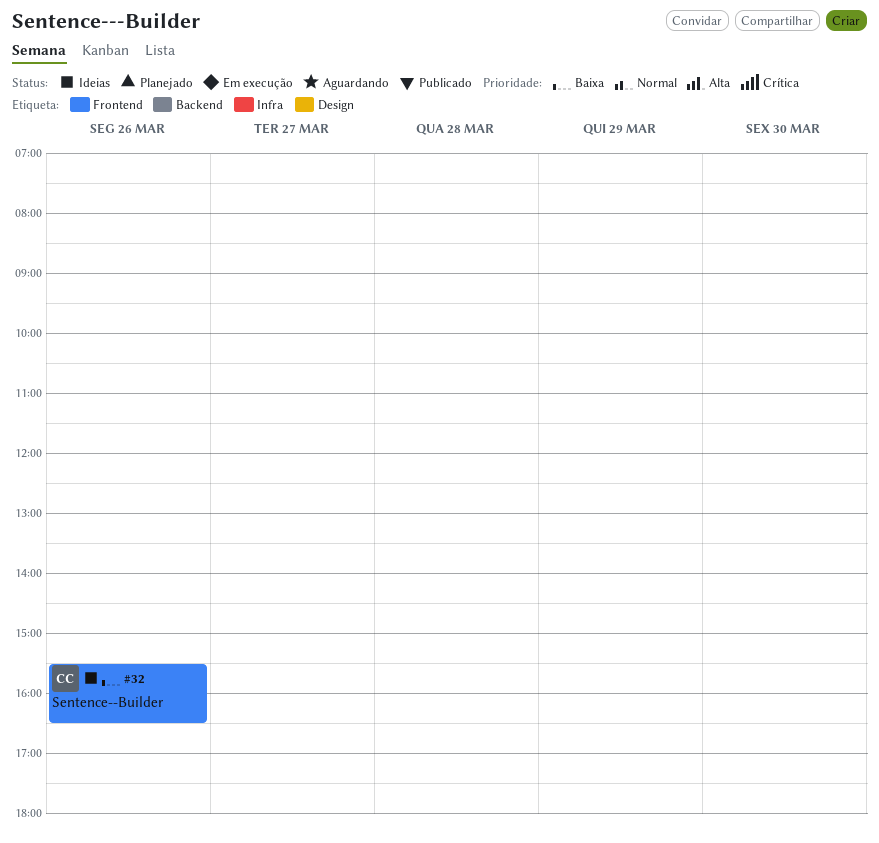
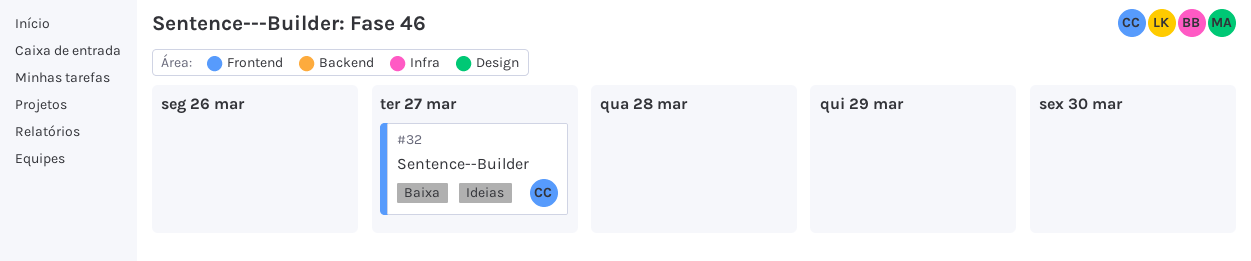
#32, day: Mar 26 -> Mar 27

